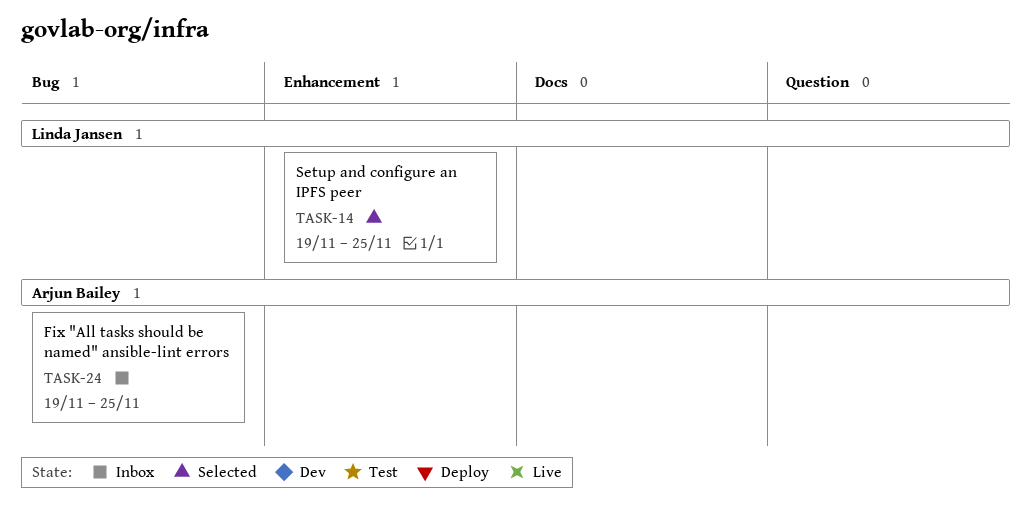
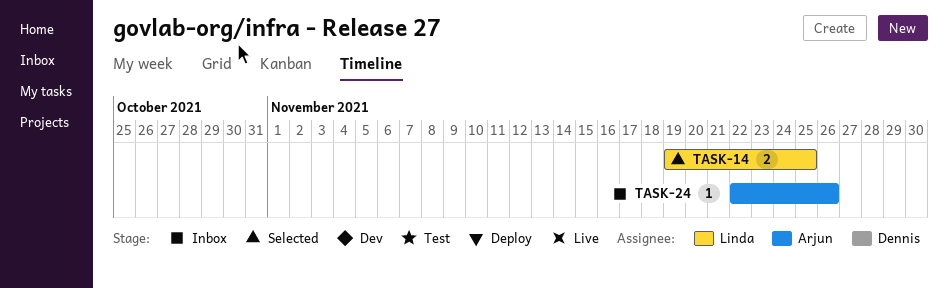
TASK-24, start: Nov 19 -> Nov 22
TASK-24, due: Nov 25 -> Nov 26

